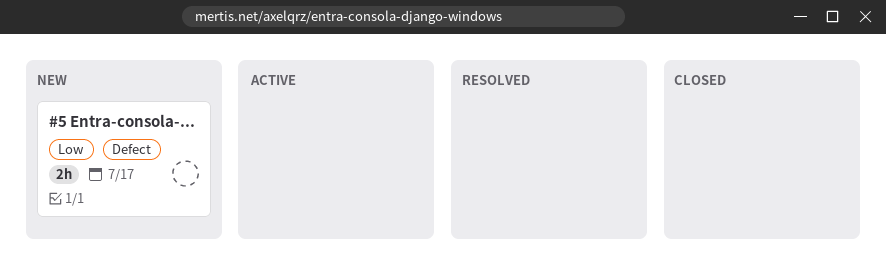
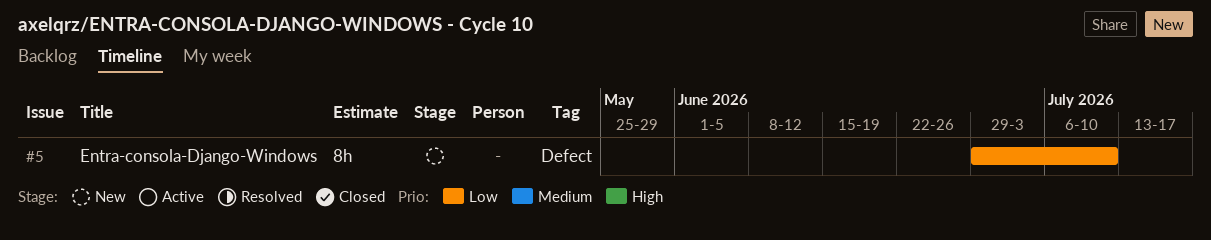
#5, estimate: 2h -> 8h
#5, due: Jul 17 -> Jul 10

